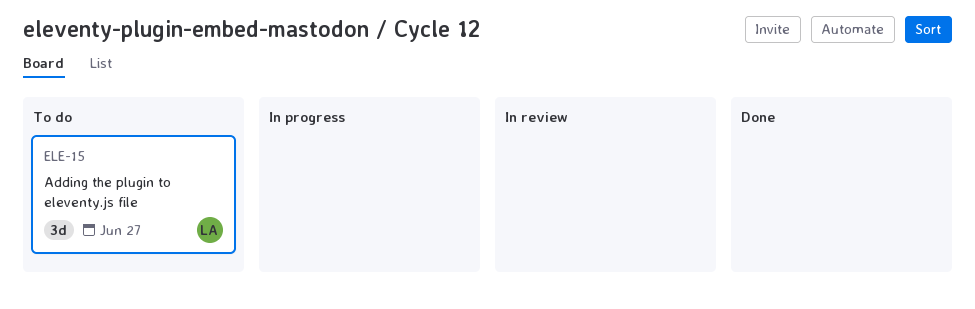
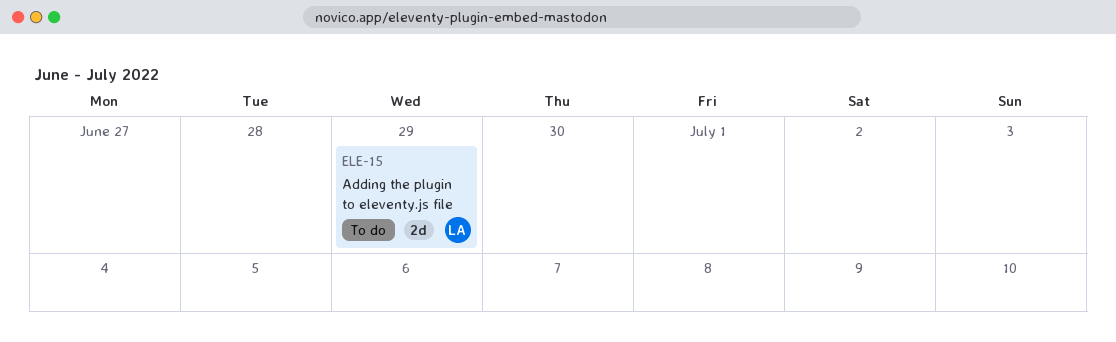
ELE-15, estimate: 3d -> 2d
ELE-15, due: Jun 27 -> Jun 29

